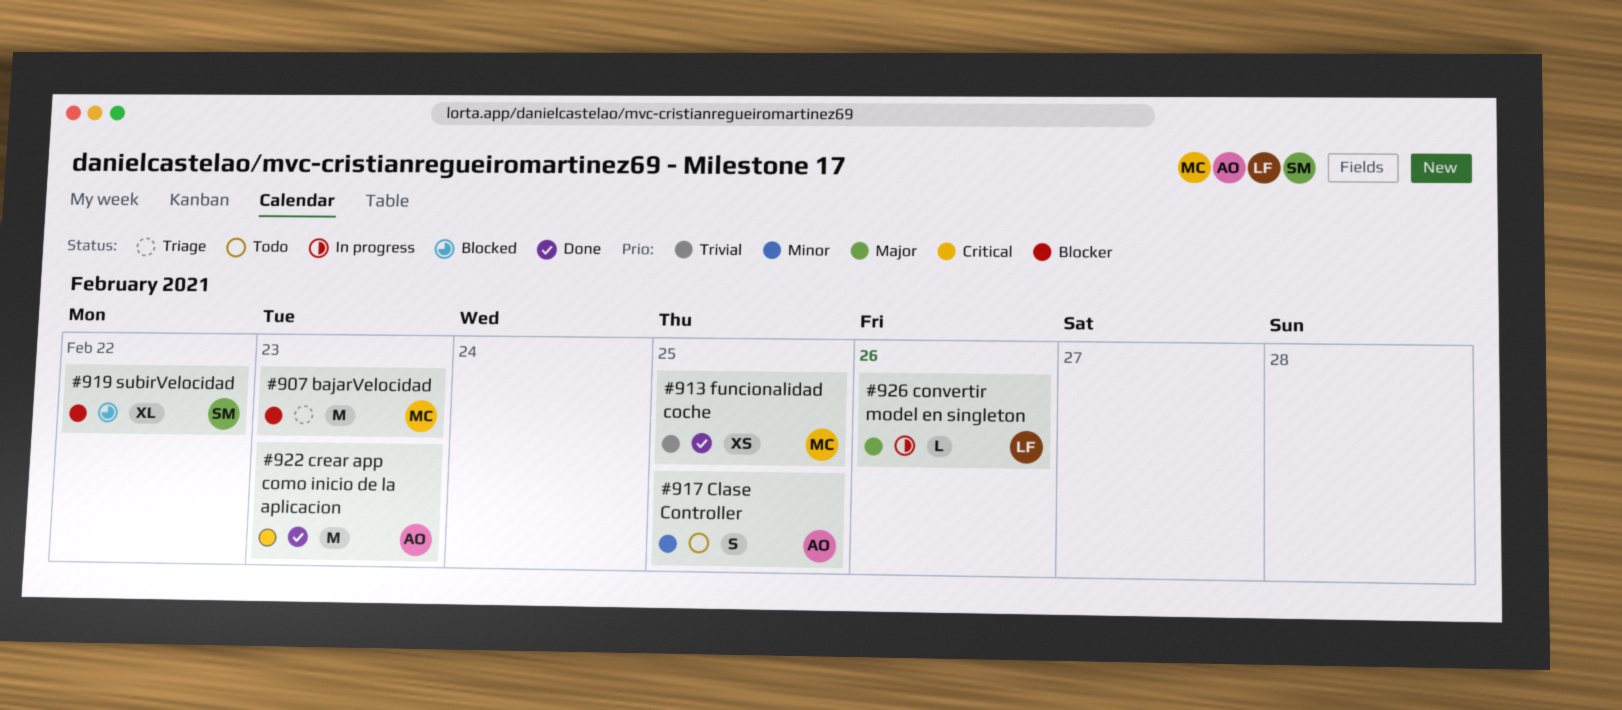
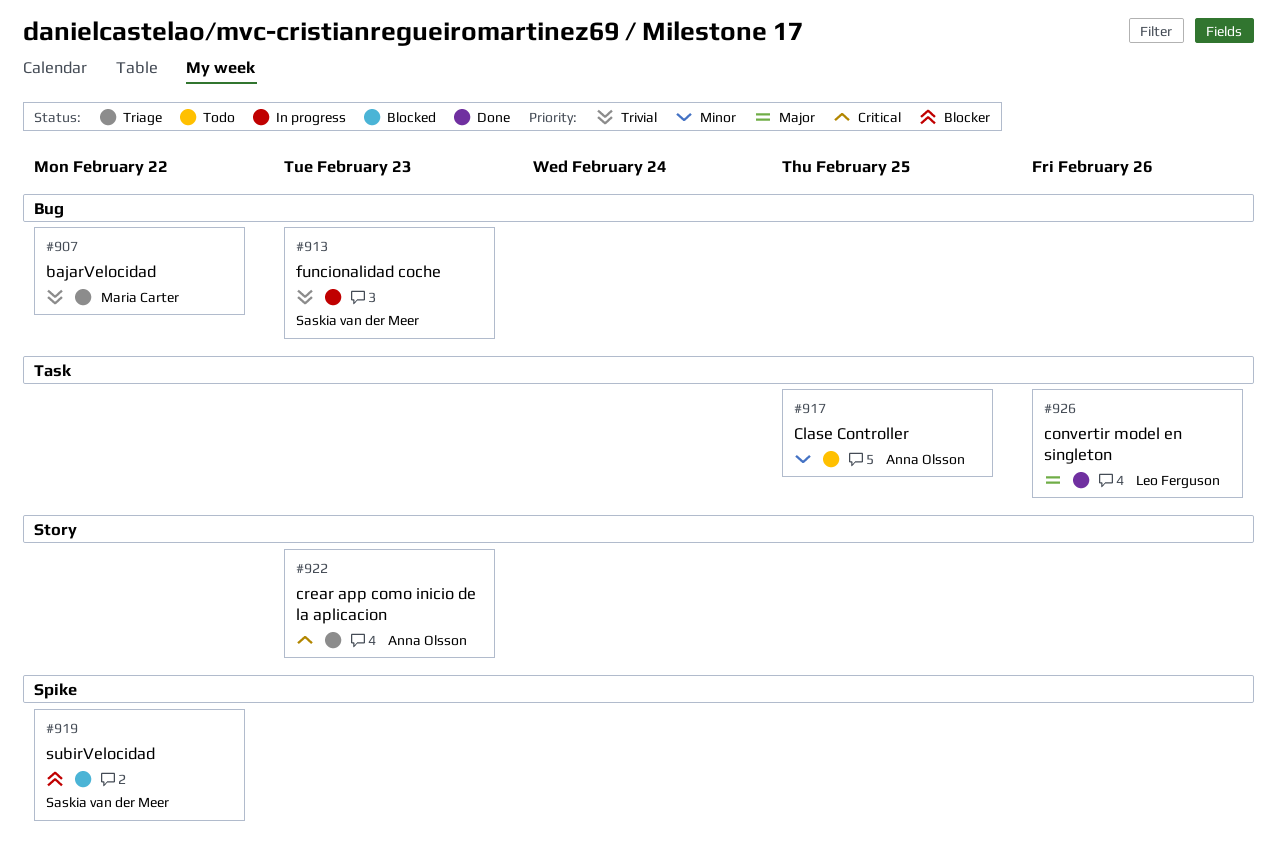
#907, priority: Blocker -> Trivial
#907, due: Feb 23 -> Feb 22
#913, status: Done -> In progress
#913, owner: Maria Carter -> Saskia van der Meer
#913, due: Feb 25 -> Feb 23
#922, status: Done -> Triage
#926, status: In progress -> Done

